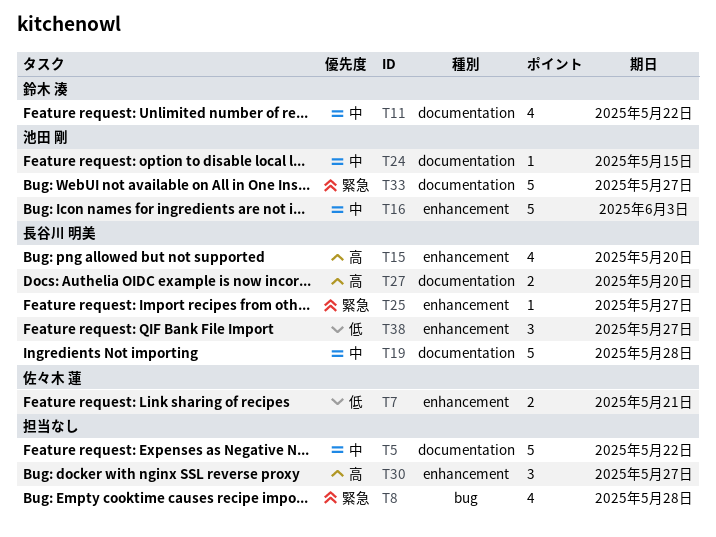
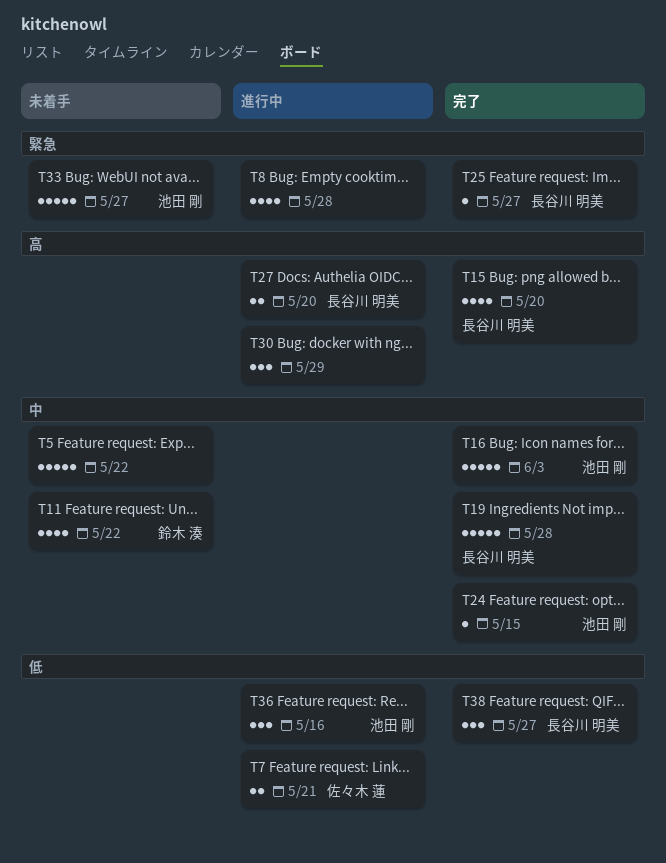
T30, due: May 27 -> May 29
T36: none -> present

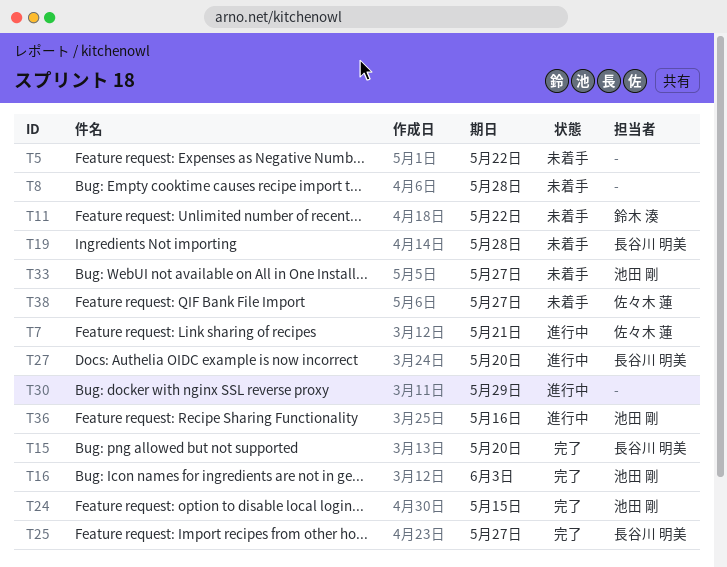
T8, status: 進行中 -> 未着手
T19, status: 完了 -> 未着手
T38, status: 完了 -> 未着手
T38, owner: 長谷川 明美 -> 佐々木 蓮

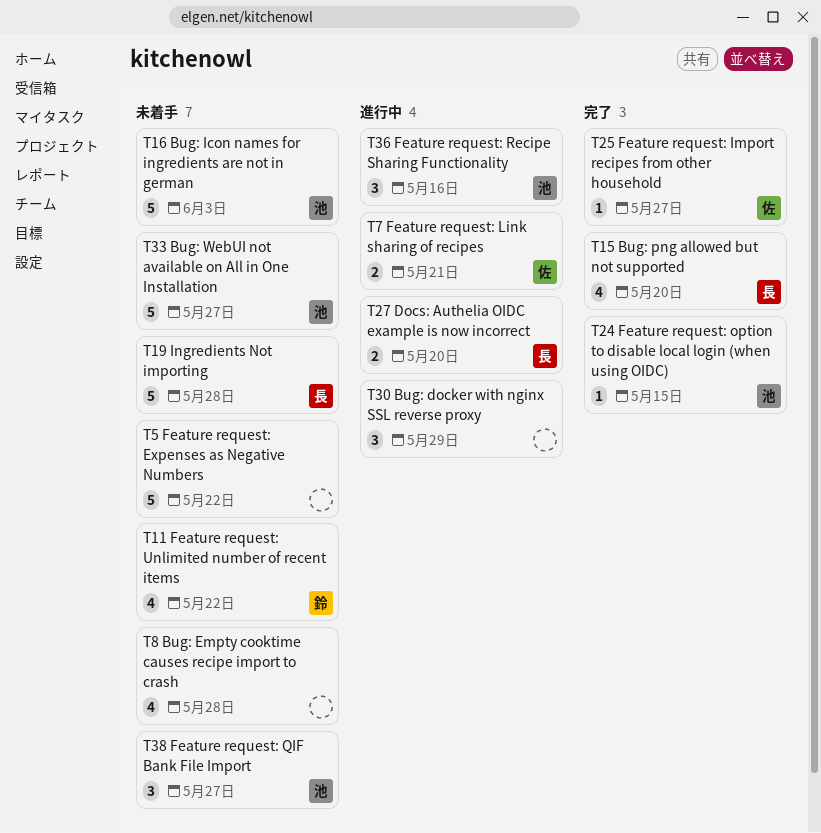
T16, status: 完了 -> 未着手
T25, owner: 長谷川 明美 -> 佐々木 蓮
T38, owner: 佐々木 蓮 -> 池田 剛

